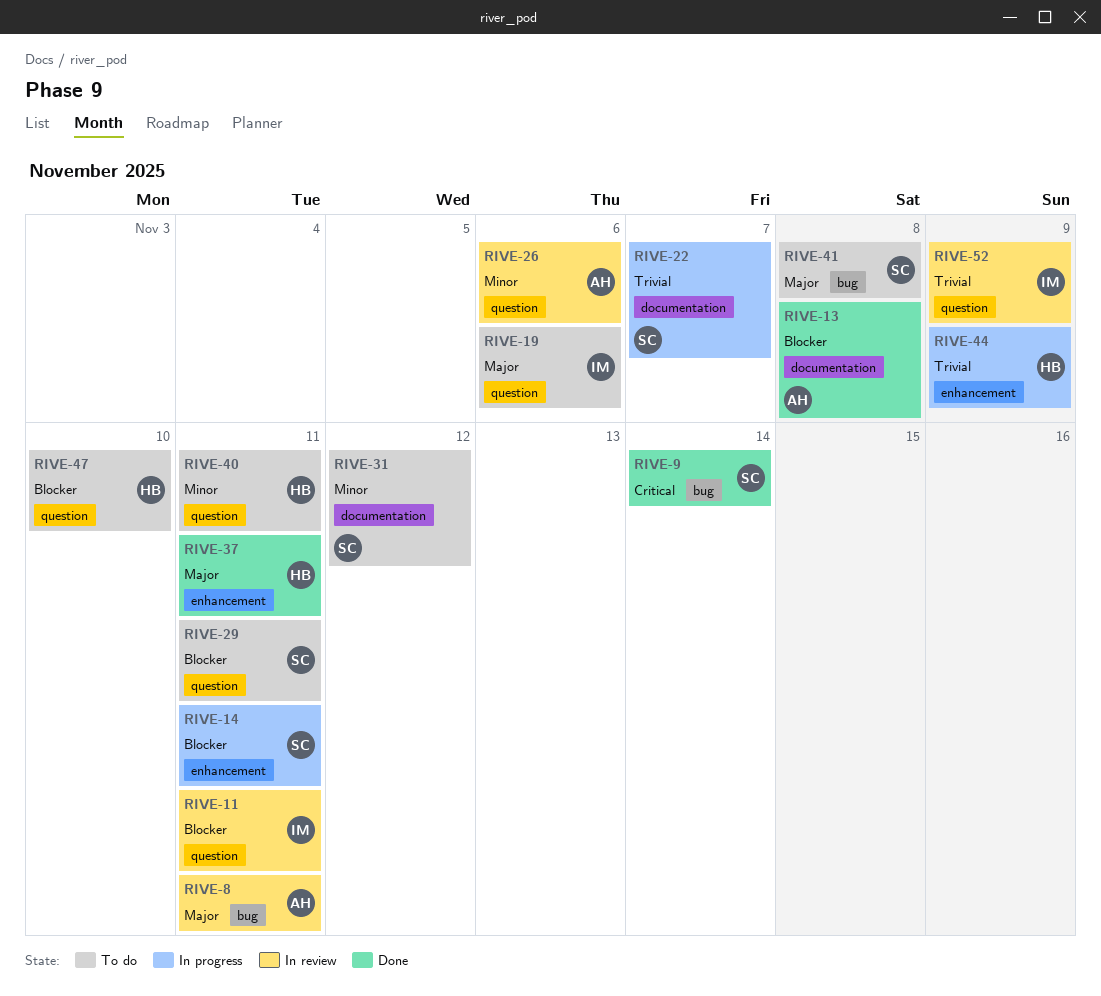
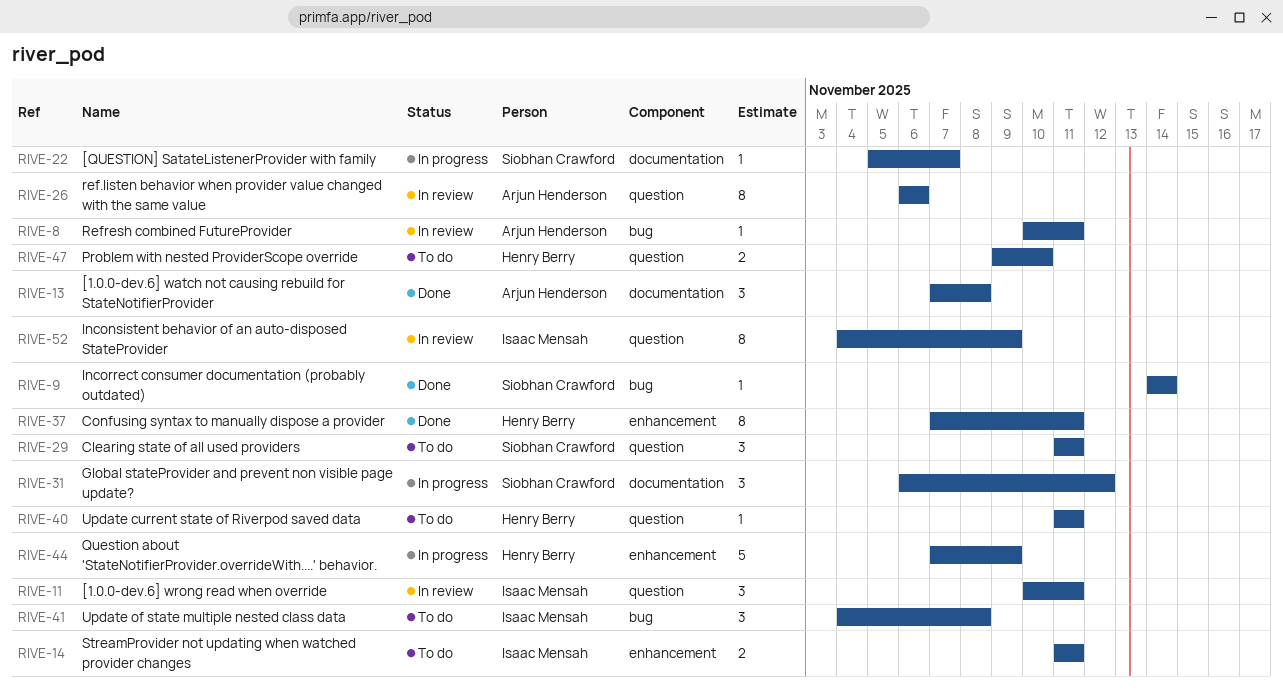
RIVE-14, status: In progress -> To do
RIVE-14, owner: Siobhan Crawford -> Isaac Mensah
RIVE-19: present -> none
RIVE-31, status: To do -> In progress
RIVE-41, owner: Siobhan Crawford -> Isaac Mensah

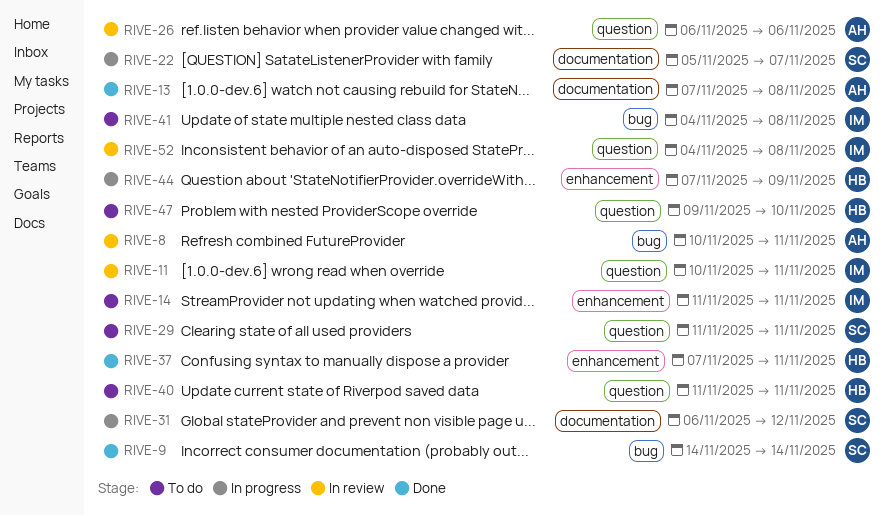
RIVE-52, due: Nov 9 -> Nov 8

